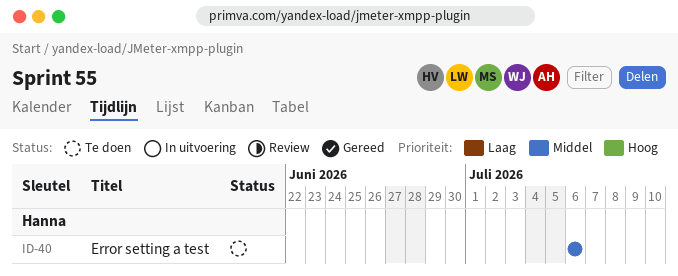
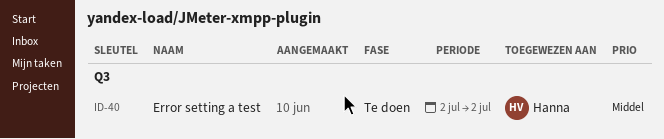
ID-40, start: Jul 6 -> Jul 2
ID-40, due: Jul 6 -> Jul 2

